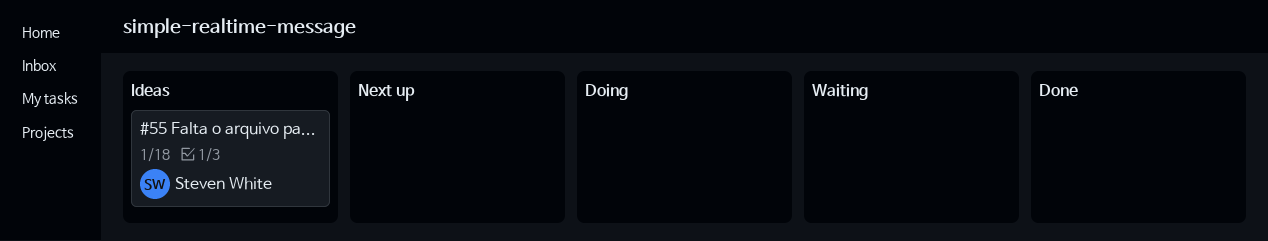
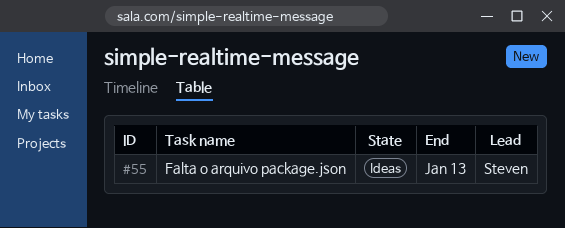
#55, due: Jan 18 -> Jan 13

